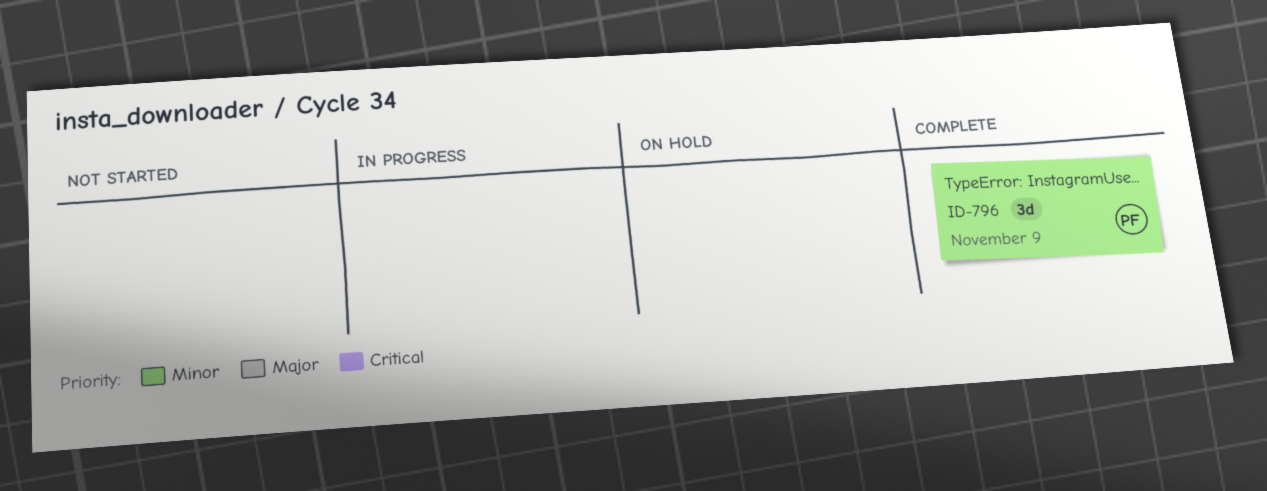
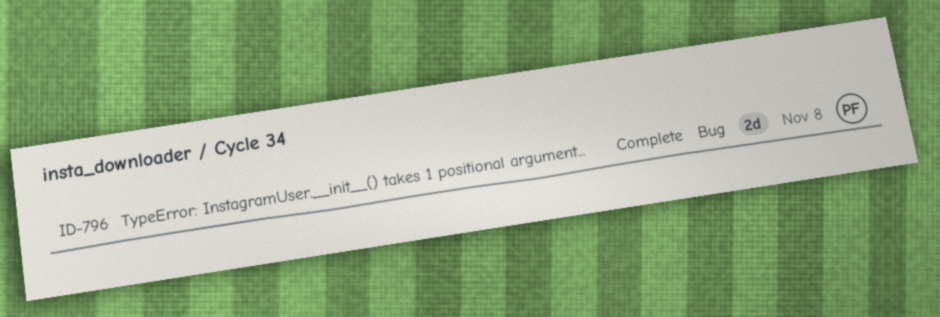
ID-796, estimate: 3d -> 2d
ID-796, due: Nov 9 -> Nov 8

